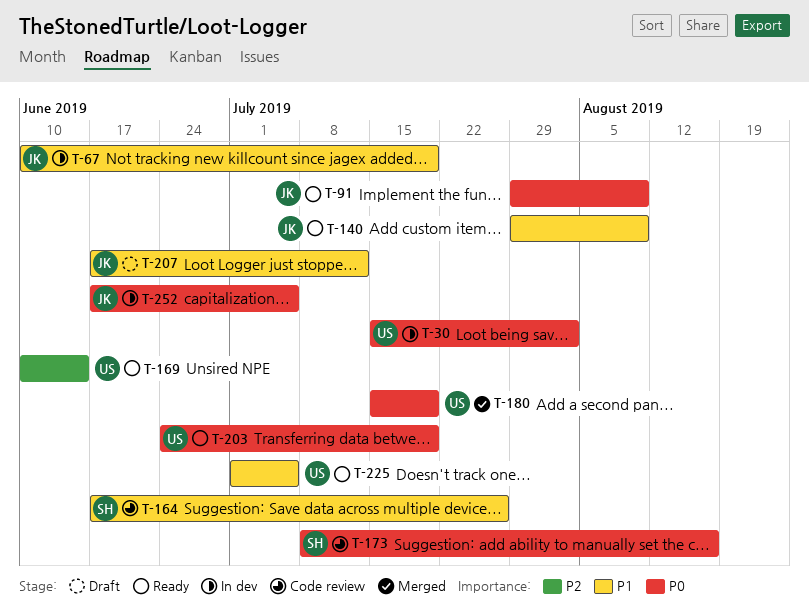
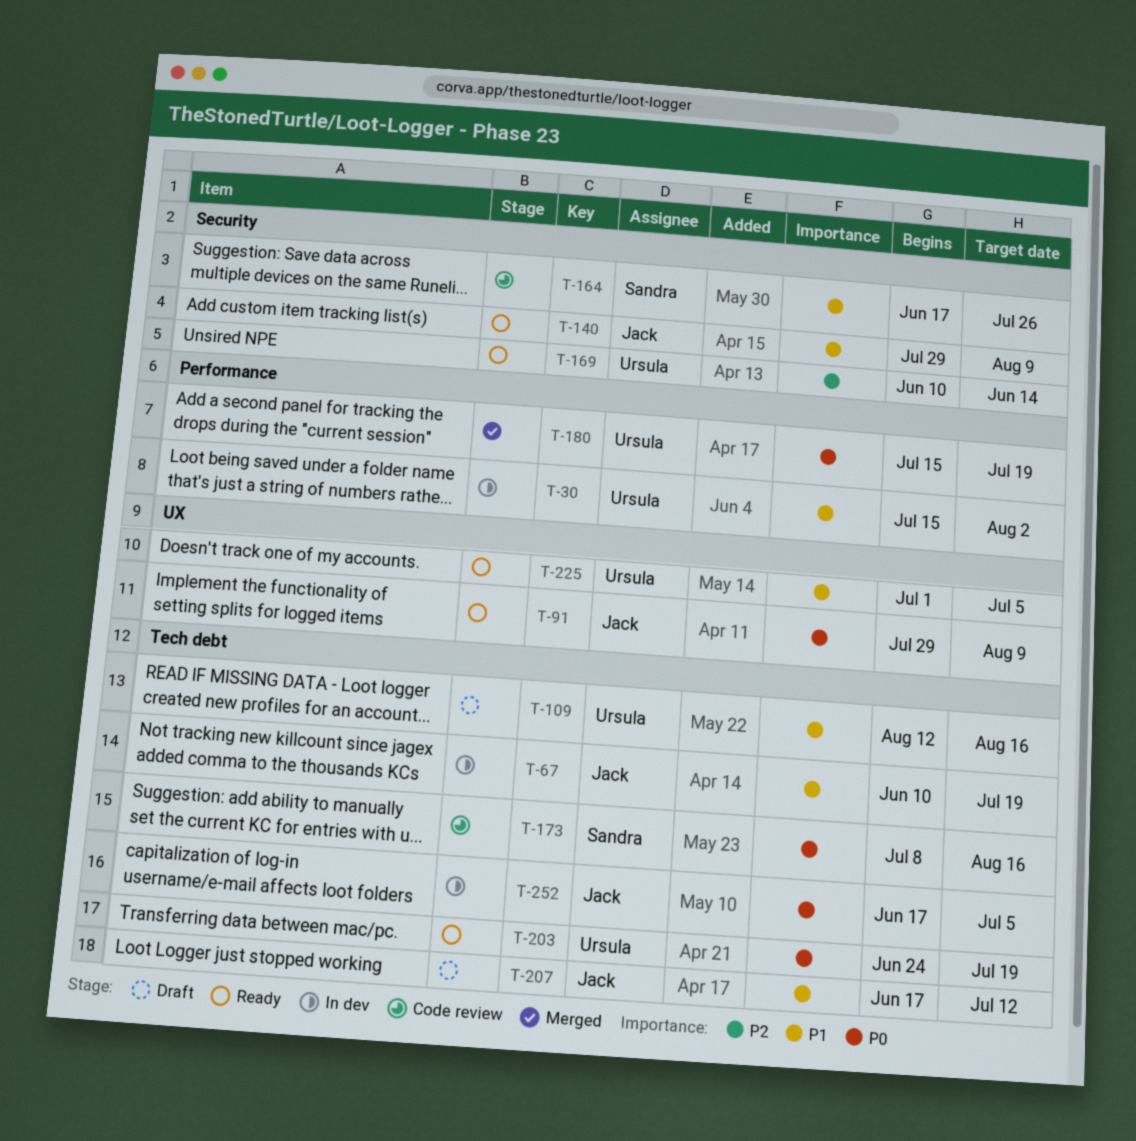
T-30, priority: P0 -> P1
T-109: none -> present

